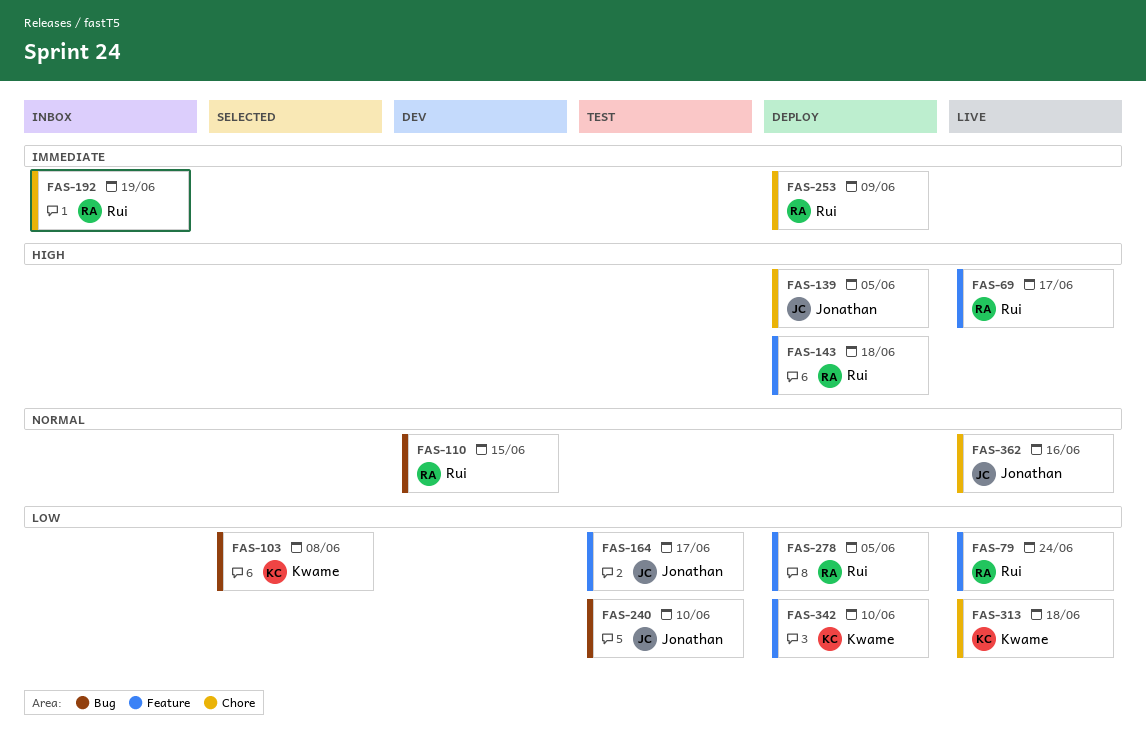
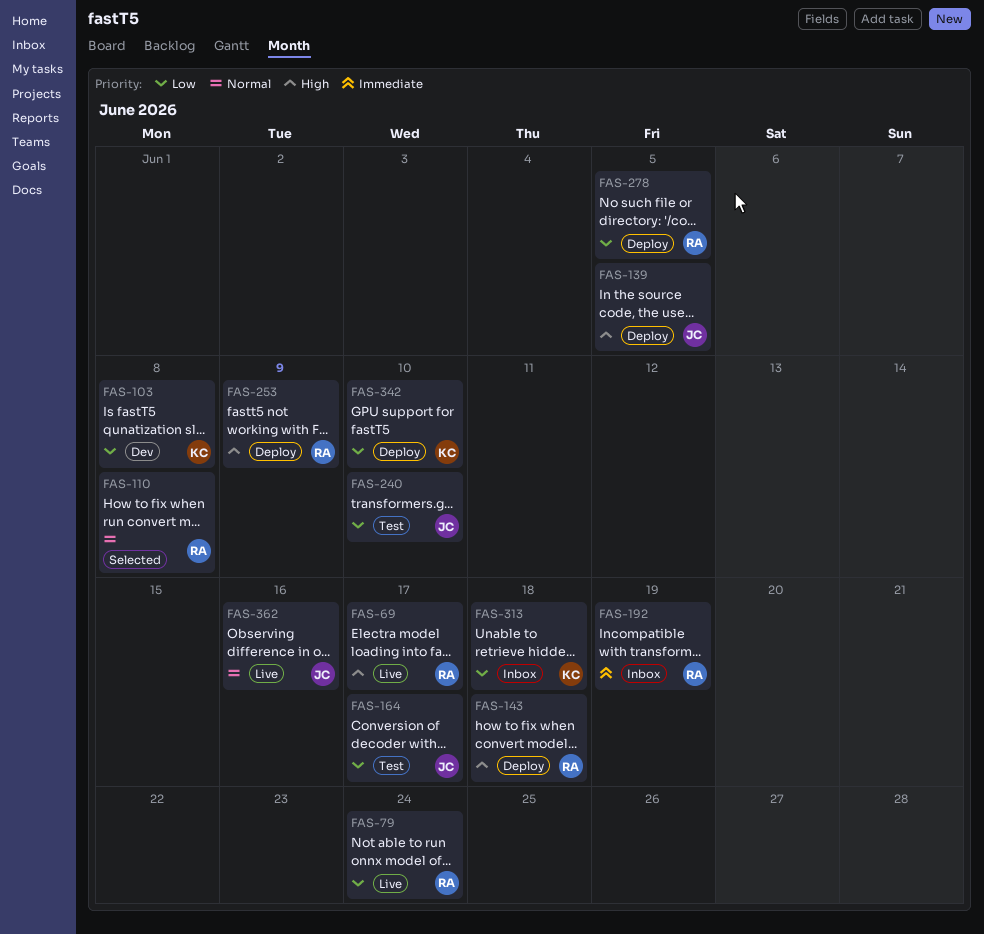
FAS-103, status: Selected -> Dev
FAS-110, status: Dev -> Selected
FAS-110, due: Jun 15 -> Jun 8
FAS-253, priority: Immediate -> High
FAS-313, status: Live -> Inbox

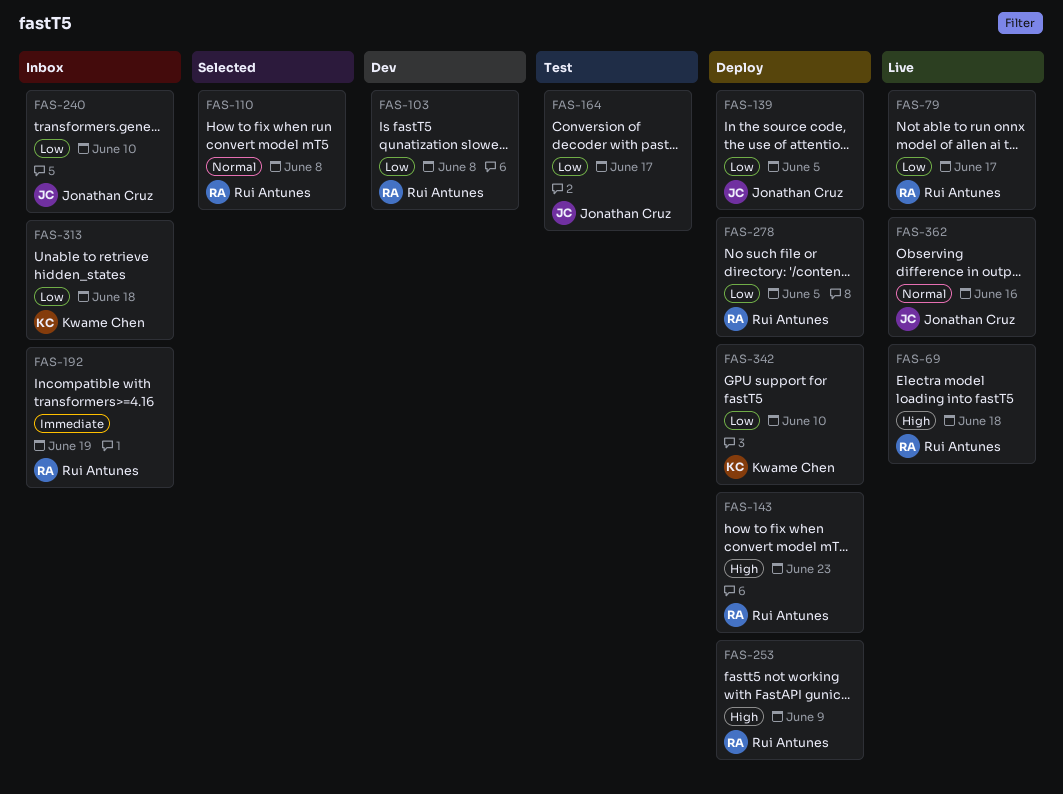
FAS-69, due: Jun 17 -> Jun 18
FAS-79, due: Jun 24 -> Jun 17
FAS-103, owner: Kwame Chen -> Rui Antunes
FAS-139, priority: High -> Low
FAS-143, due: Jun 18 -> Jun 23
FAS-240, status: Test -> Inbox

